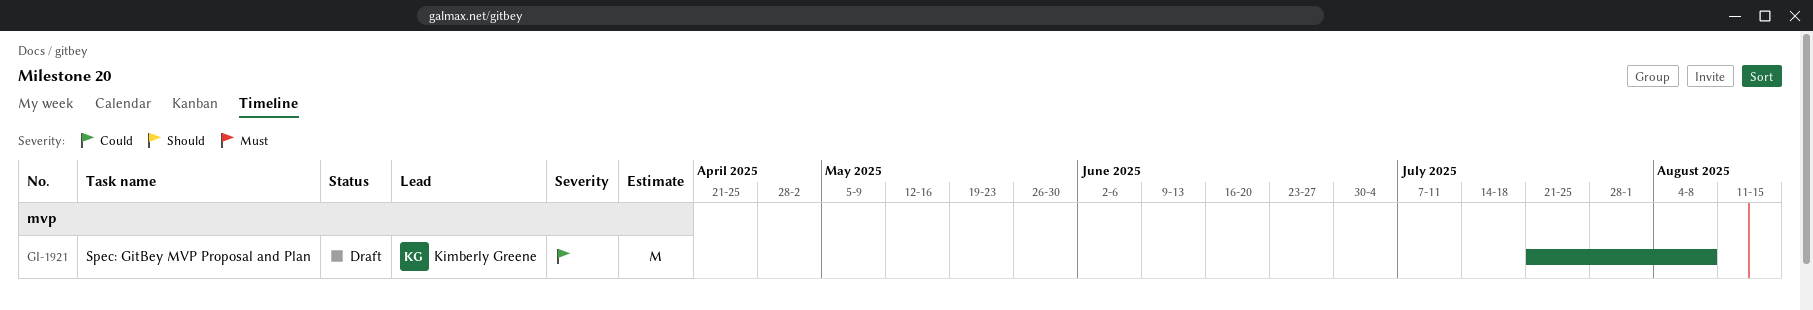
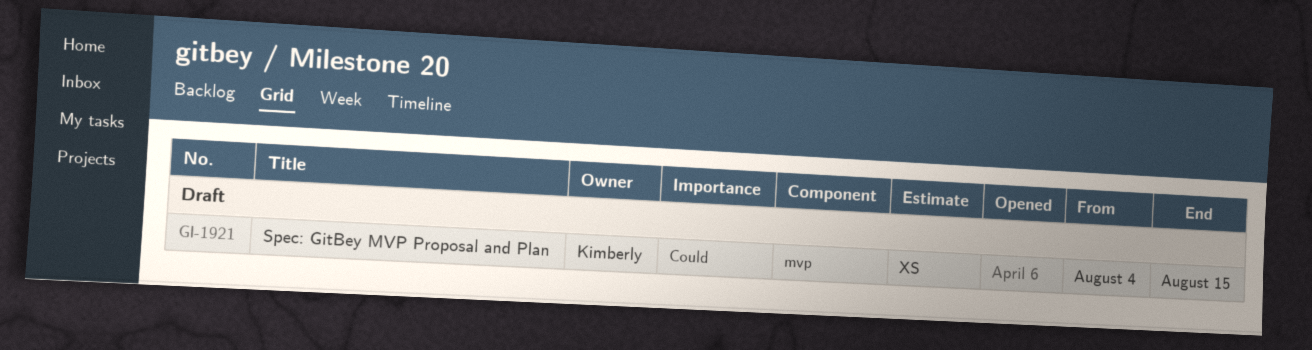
GI-1921, estimate: M -> XS
GI-1921, start: Jul 21 -> Aug 4
GI-1921, due: Aug 8 -> Aug 15

